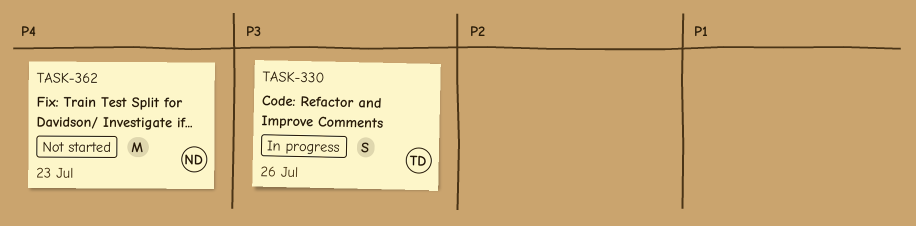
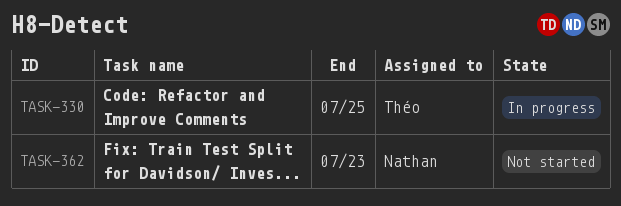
TASK-330, due: Jul 26 -> Jul 25

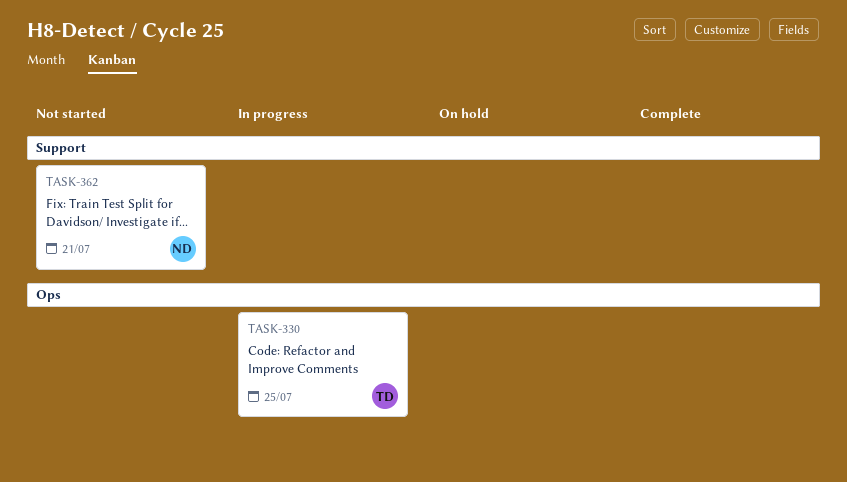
TASK-362, due: Jul 23 -> Jul 21

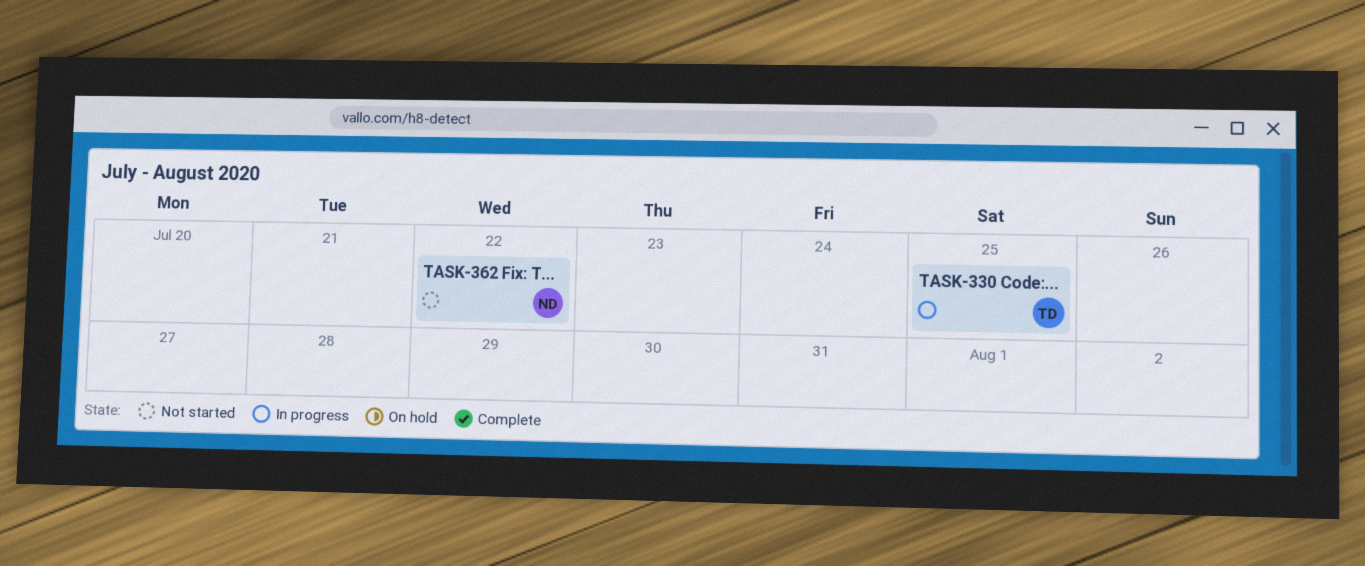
TASK-362, due: Jul 21 -> Jul 22

